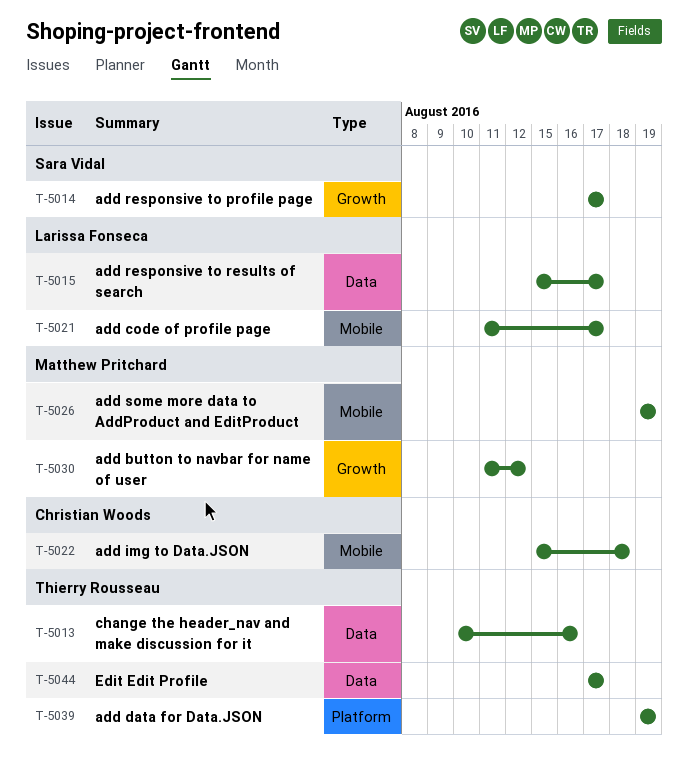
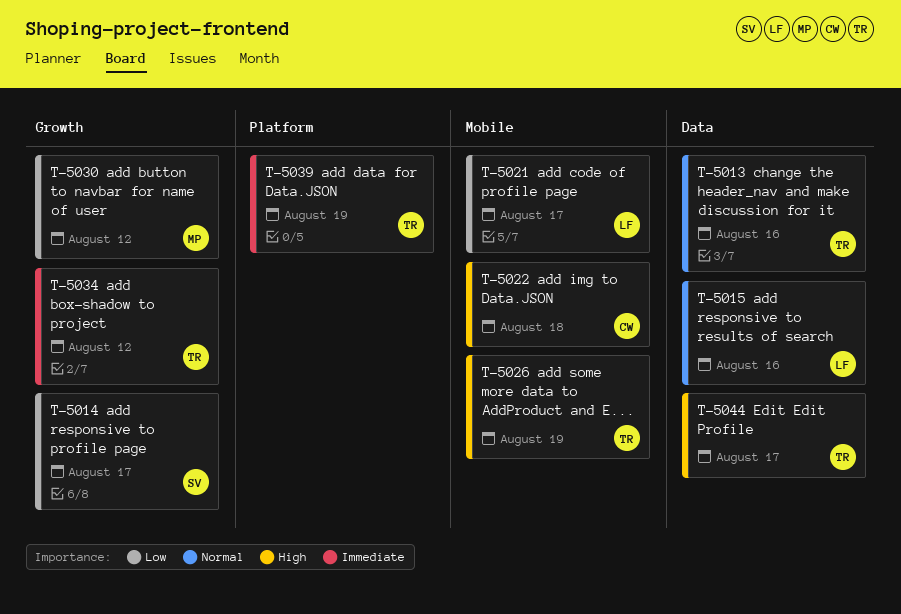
T-5015, due: Aug 17 -> Aug 16
T-5026, owner: Matthew Pritchard -> Thierry Rousseau
T-5034: none -> present

